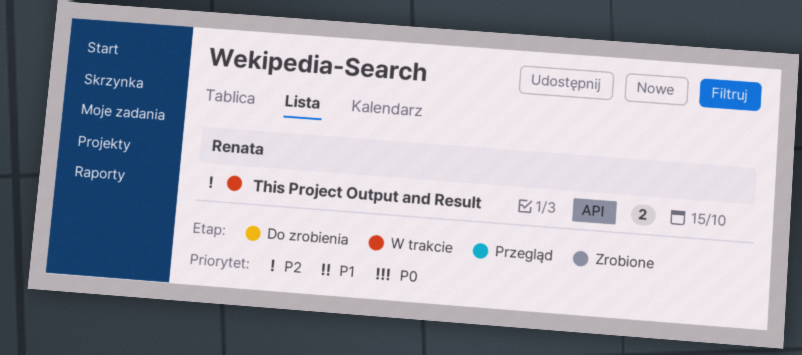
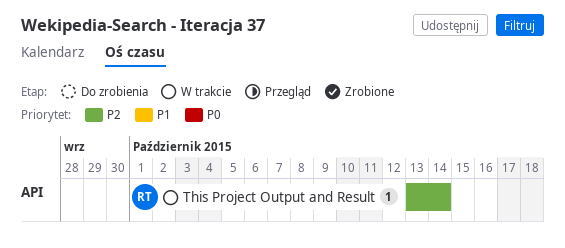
This Project Output and Result, estimate: 2 -> 1
This Project Output and Result, due: Oct 15 -> Oct 14

